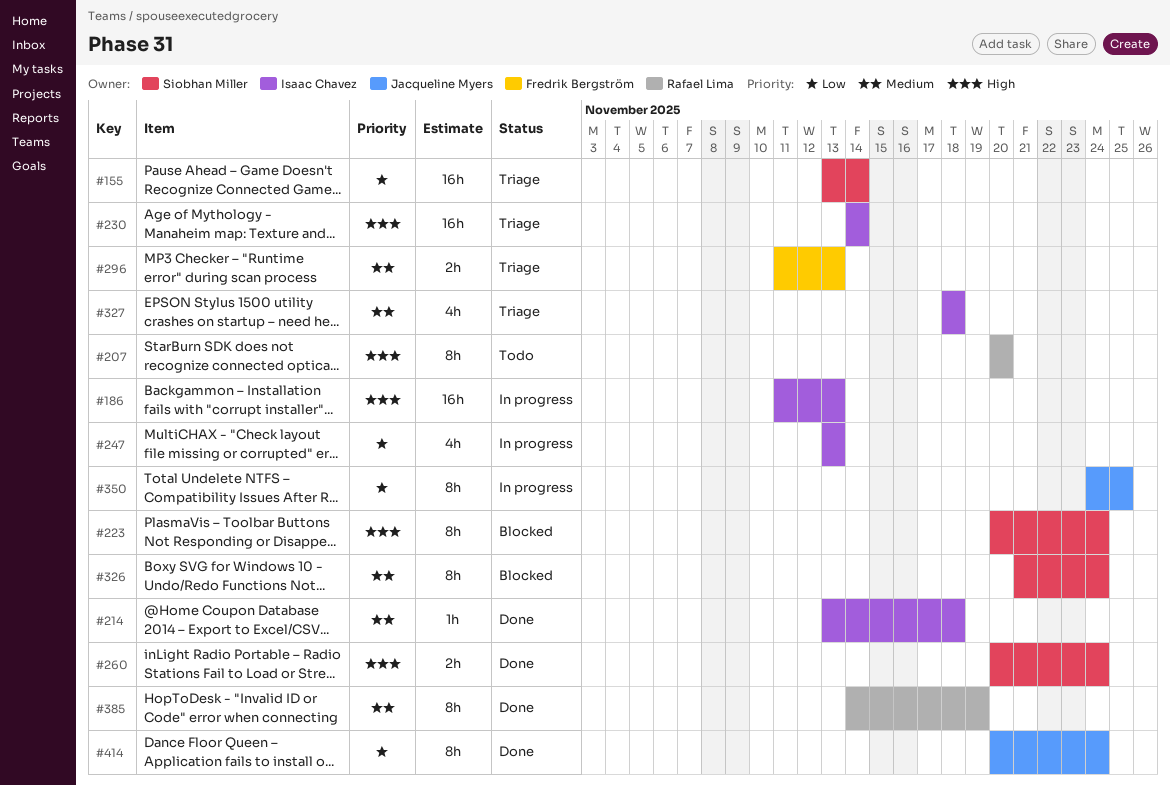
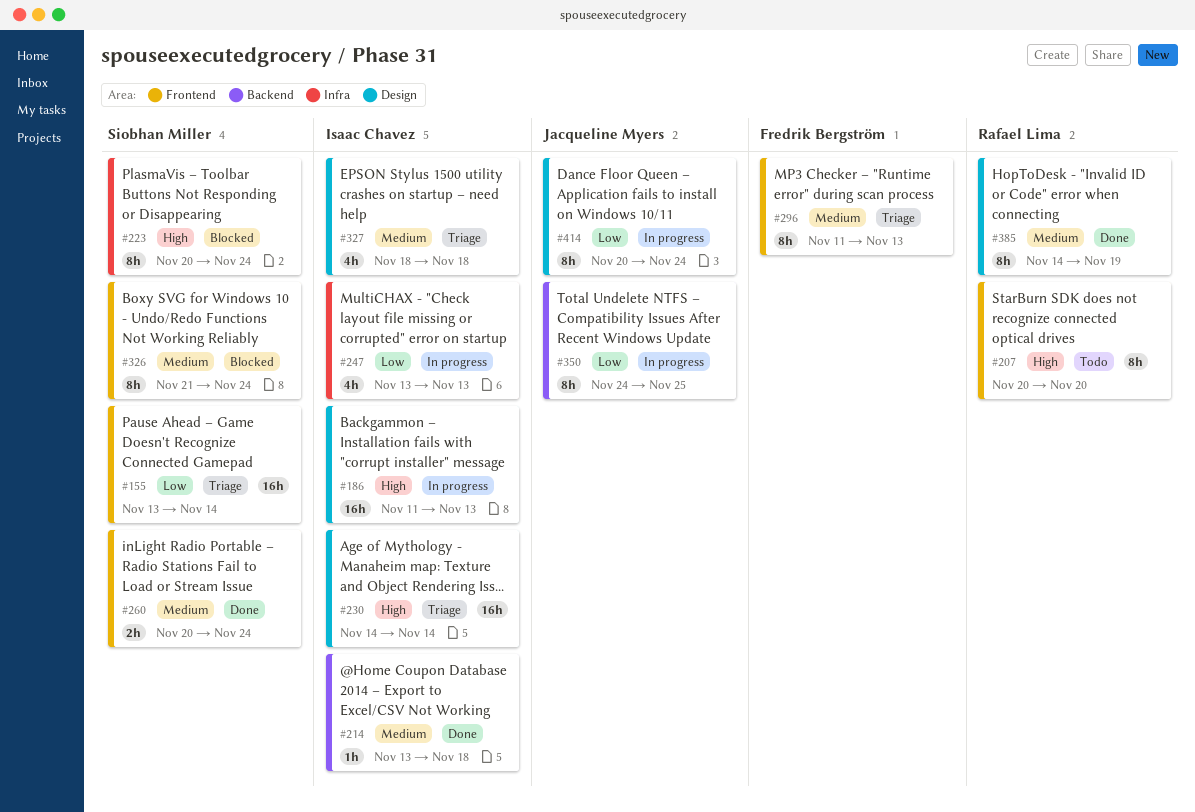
#260, priority: High -> Medium
#296, estimate: 2h -> 8h
#414, status: Done -> In progress

